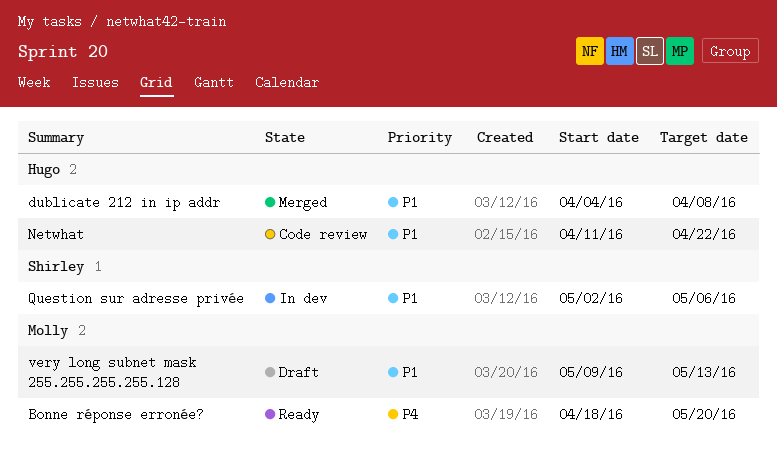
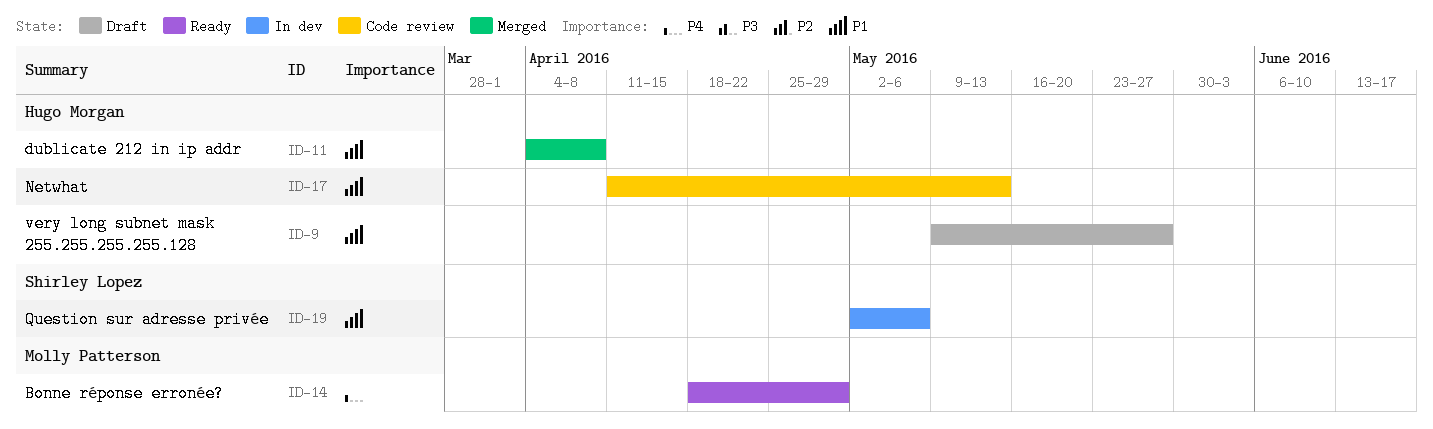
Bonne réponse erronée?, due: May 20 -> Apr 29
Netwhat, due: Apr 22 -> May 13
very long subnet mask 255.255.255.255.128, owner: Molly Patterson -> Hugo Morgan
very long subnet mask 255.255.255.255.128, due: May 13 -> May 27

